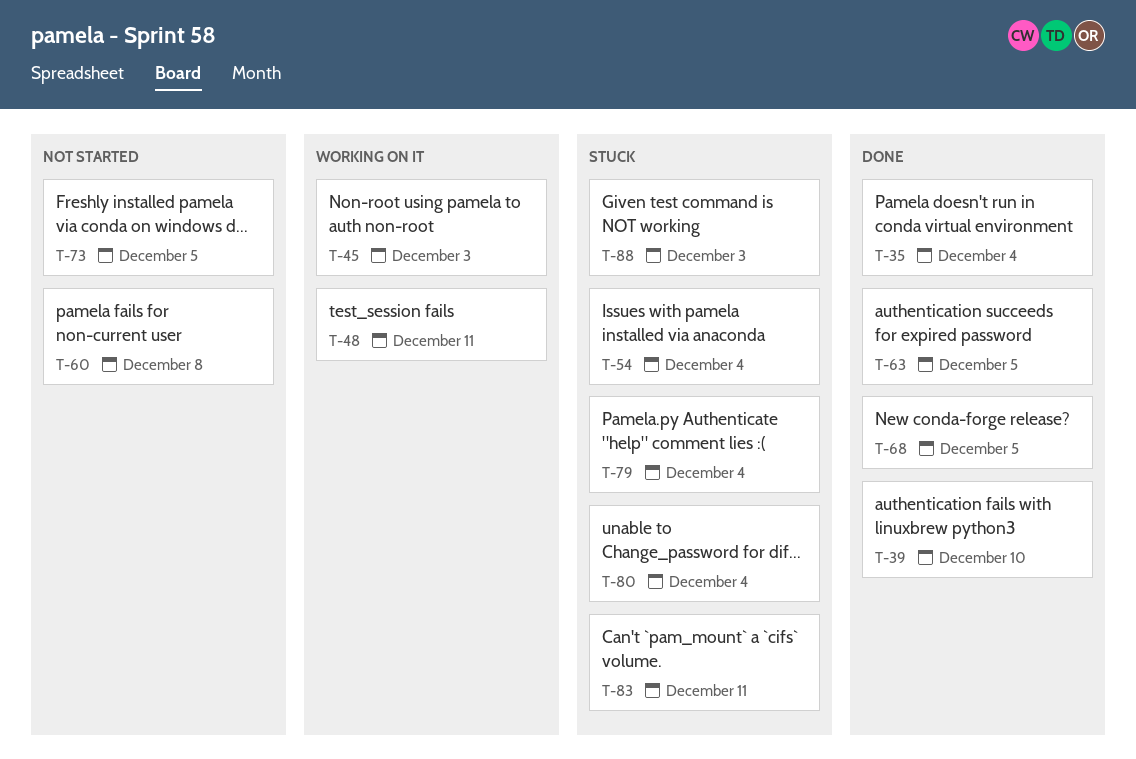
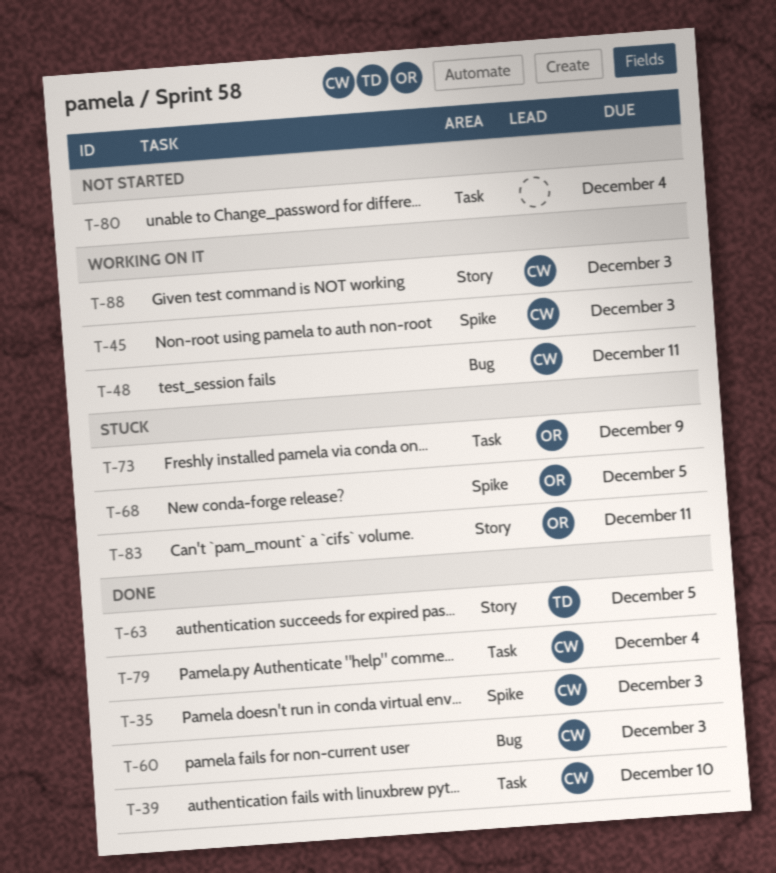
T-35, due: Dec 4 -> Dec 3
T-54: present -> none
T-60, status: Not started -> Done
T-60, due: Dec 8 -> Dec 3
T-68, status: Done -> Stuck
T-73, status: Not started -> Stuck
T-73, due: Dec 5 -> Dec 9
T-79, status: Stuck -> Done
T-80, status: Stuck -> Not started
T-88, status: Stuck -> Working on it

